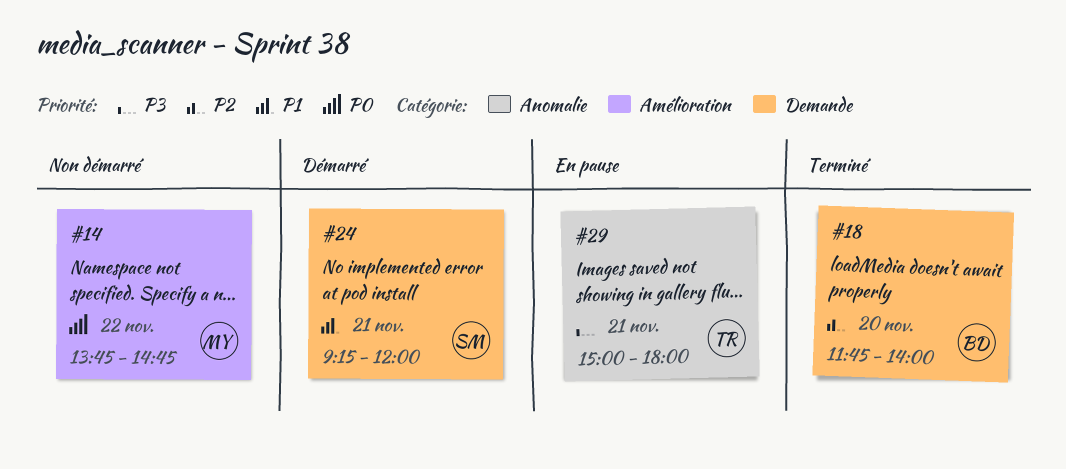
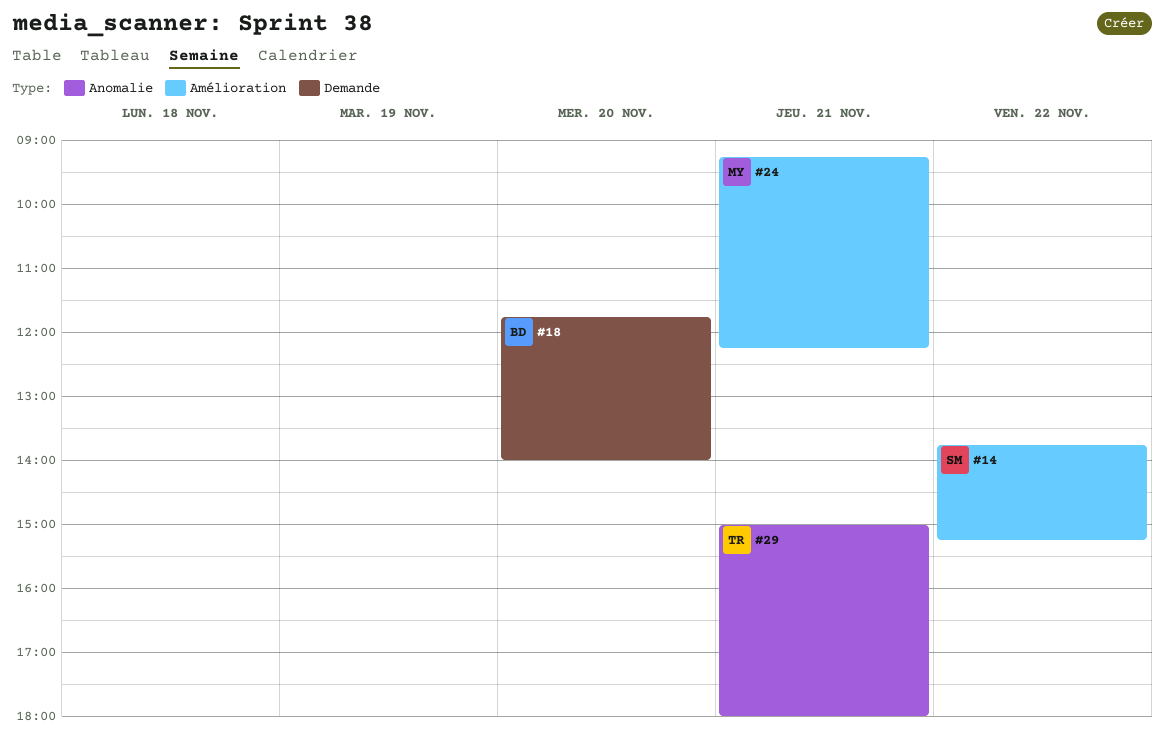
#14, owner: MY -> SM
#14, ends: 14:45 -> 15:15
#24, owner: SM -> MY
#24, label: Demande -> Amélioration
#24, ends: 12:00 -> 12:15

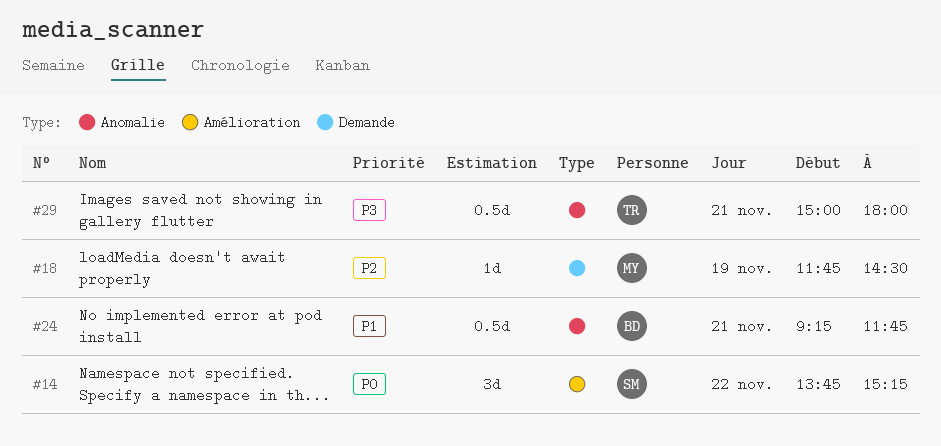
#18, owner: BD -> MY
#18, day: Nov 20 -> Nov 19
#18, ends: 14:00 -> 14:30
#24, owner: MY -> BD
#24, label: Amélioration -> Anomalie
#24, ends: 12:15 -> 11:45

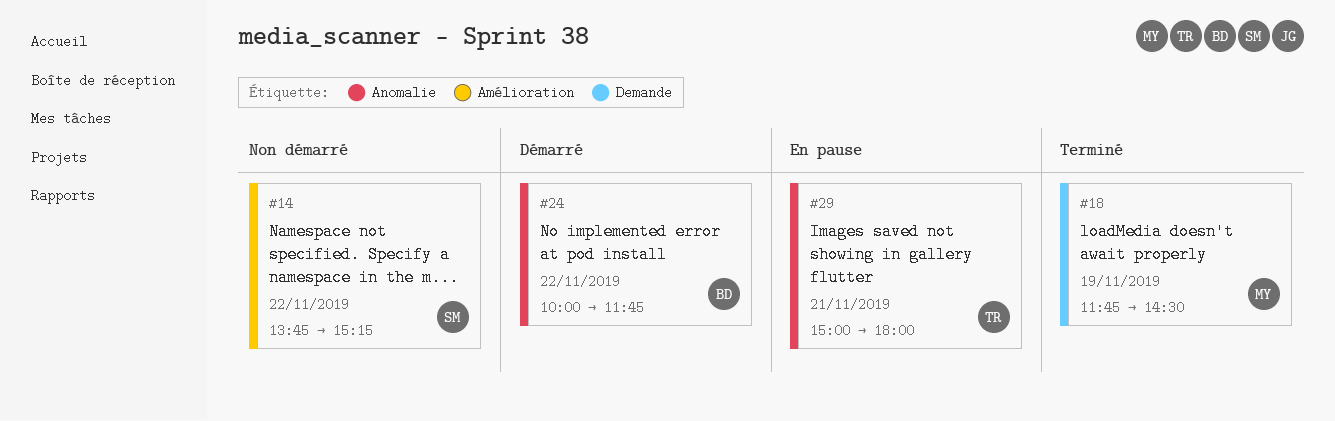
#24, day: Nov 21 -> Nov 22
#24, begins: 09:15 -> 10:00

